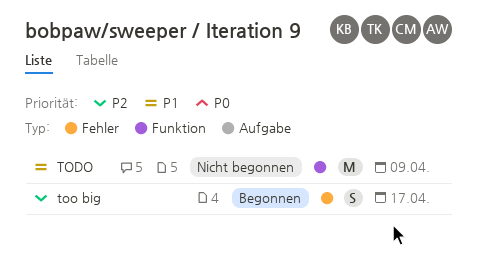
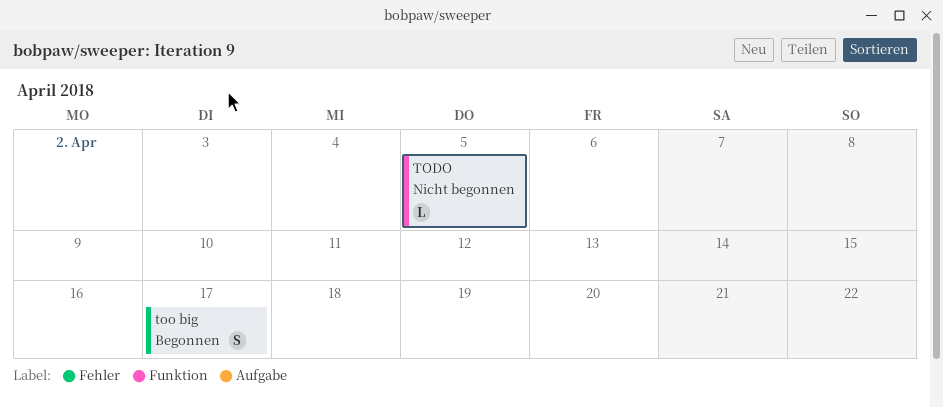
TODO, estimate: M -> L
TODO, due: Apr 9 -> Apr 5

